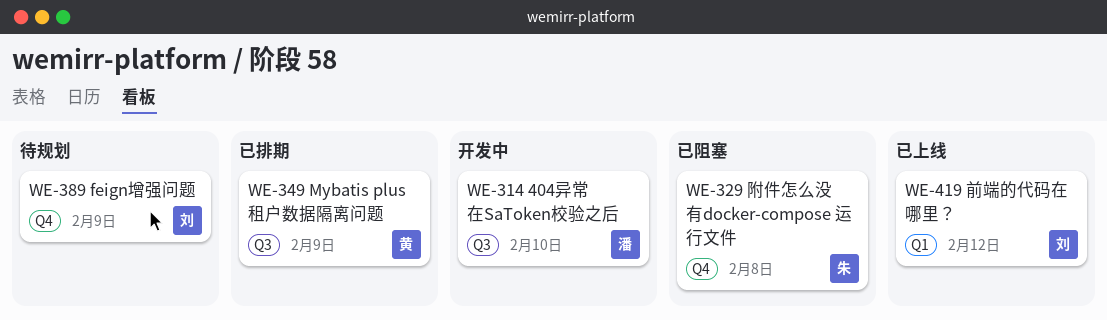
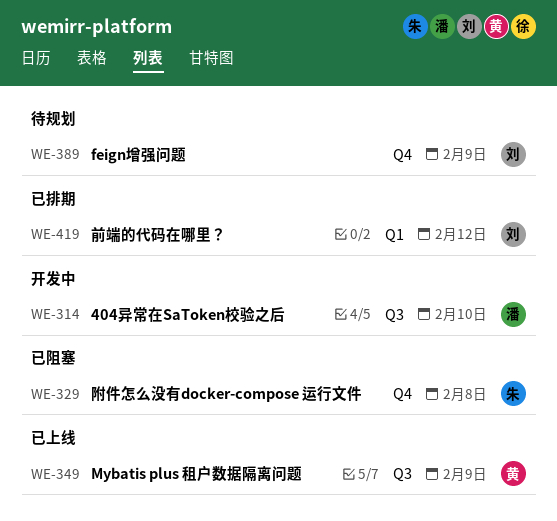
WE-349, status: 已排期 -> 已上线
WE-419, status: 已上线 -> 已排期

